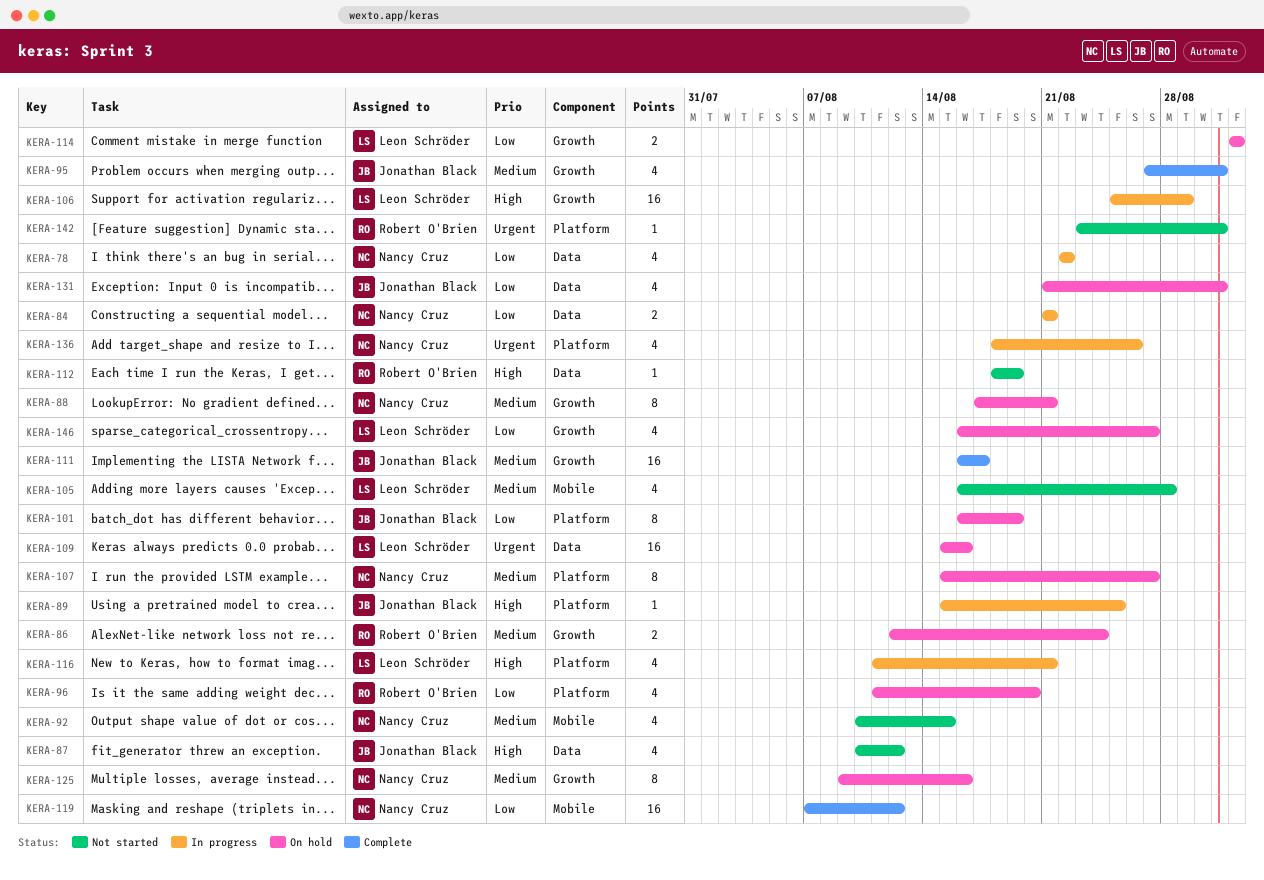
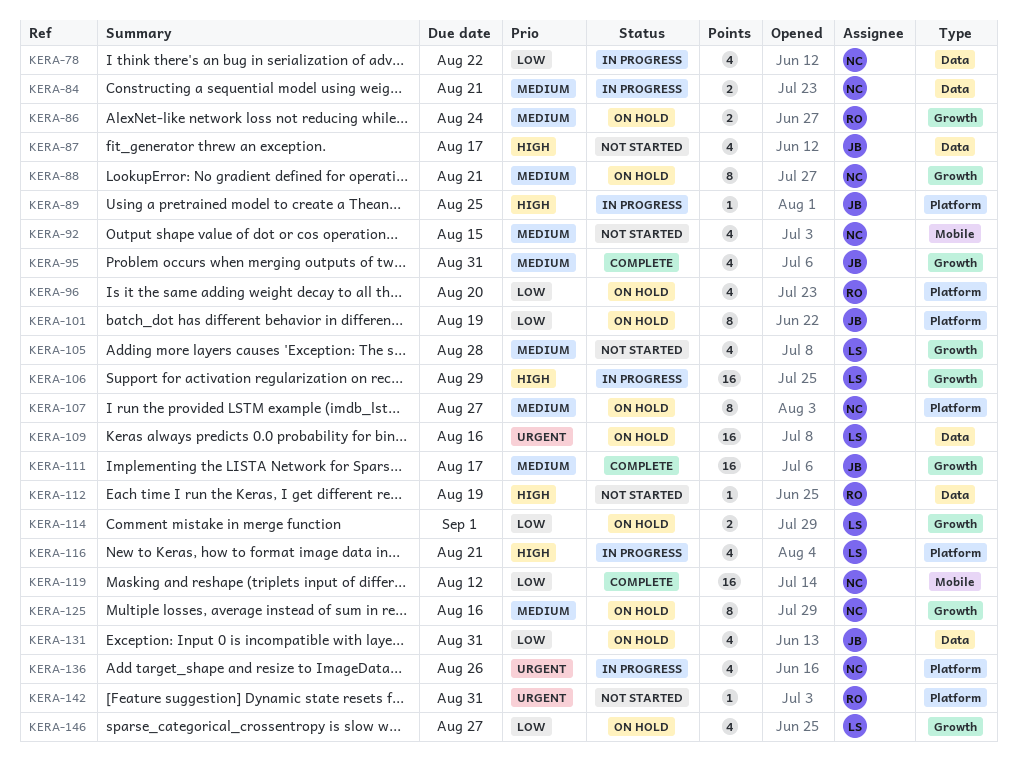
KERA-84, priority: Low -> Medium
KERA-87, due: Aug 12 -> Aug 17
KERA-105, label: Mobile -> Growth

